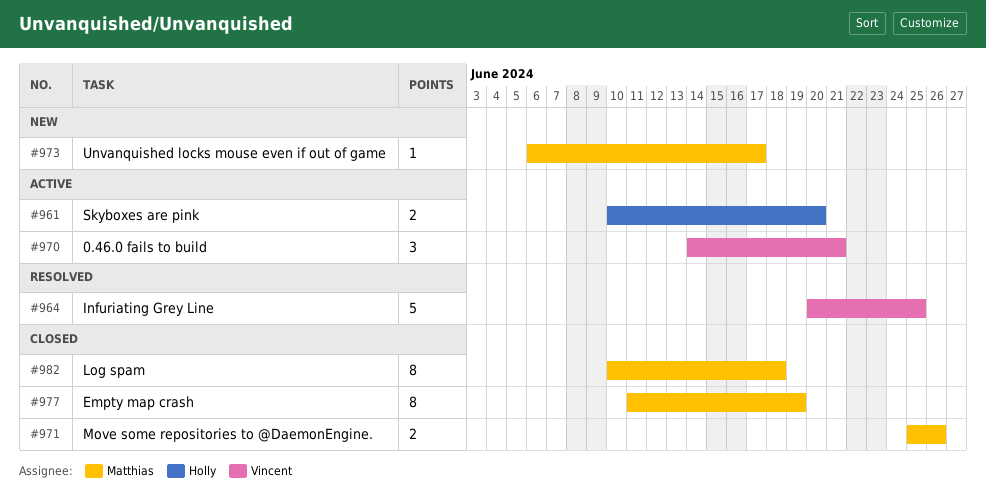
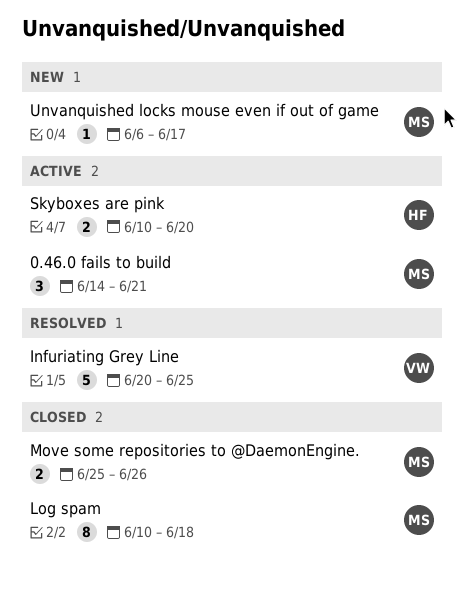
0.46.0 fails to build, owner: Vincent -> Matthias
Empty map crash: present -> none

